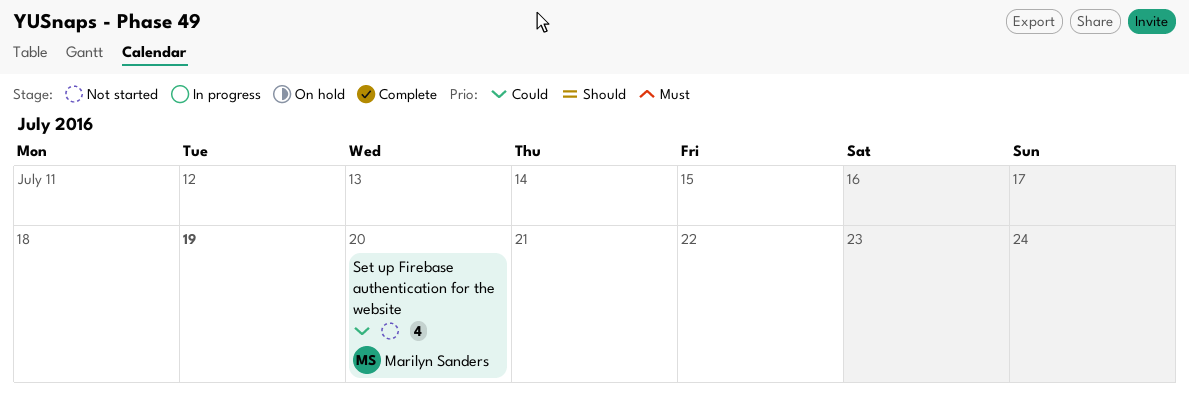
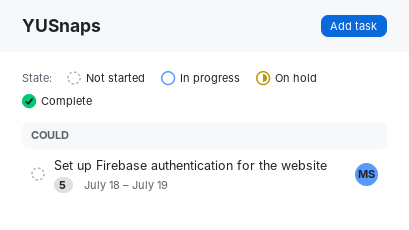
Set up Firebase authentication for the website, estimate: 4 -> 5
Set up Firebase authentication for the website, due: Jul 20 -> Jul 19

